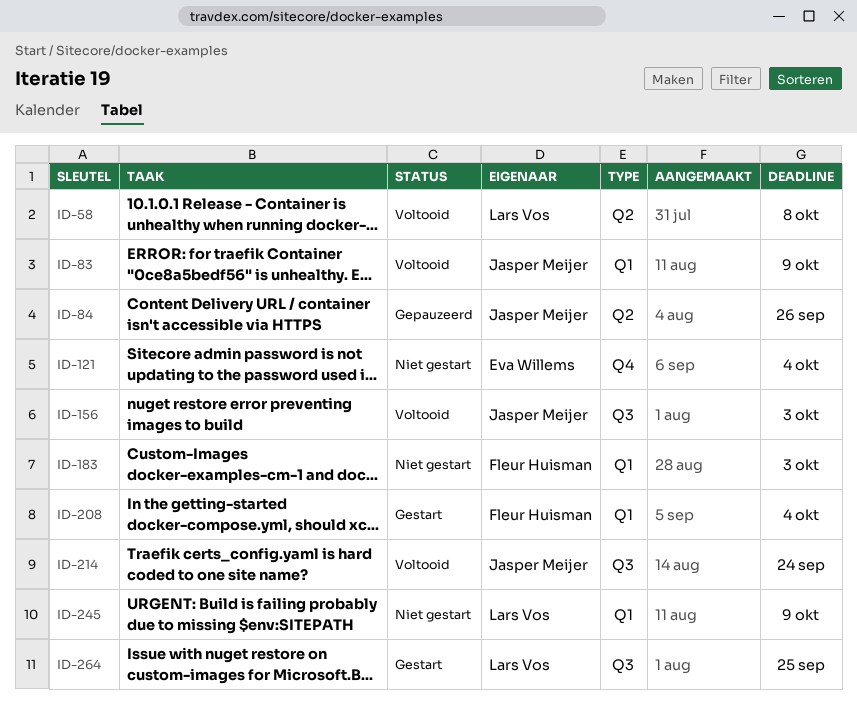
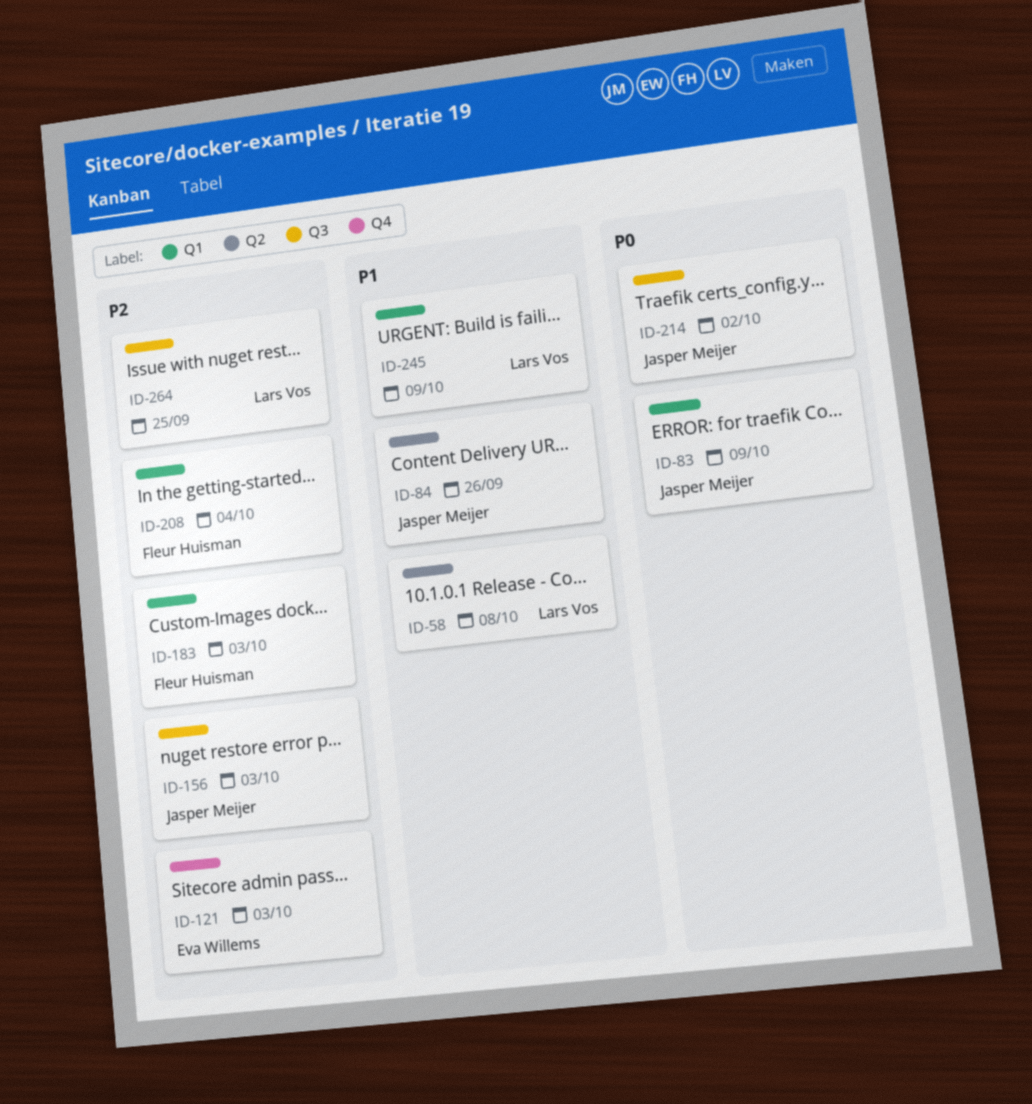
ID-121, due: Oct 4 -> Oct 3
ID-214, due: Sep 24 -> Oct 2

